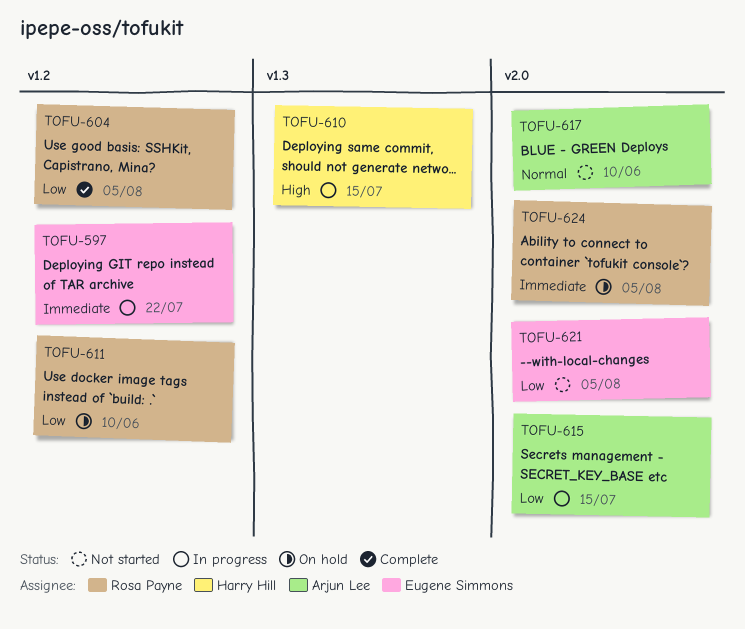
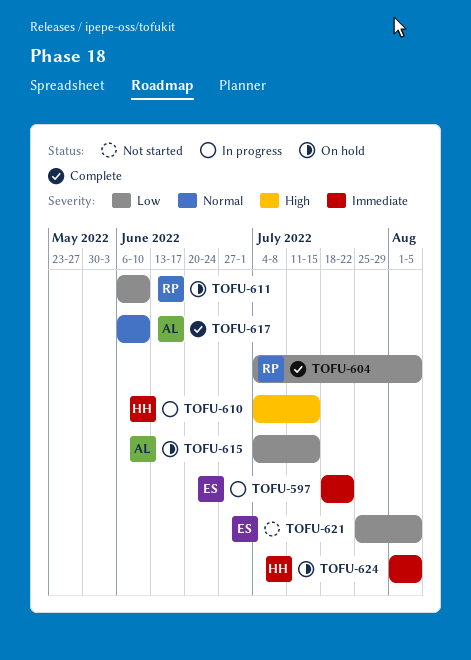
TOFU-615, status: In progress -> On hold
TOFU-617, status: Not started -> Complete
TOFU-624, owner: Rosa Payne -> Harry Hill

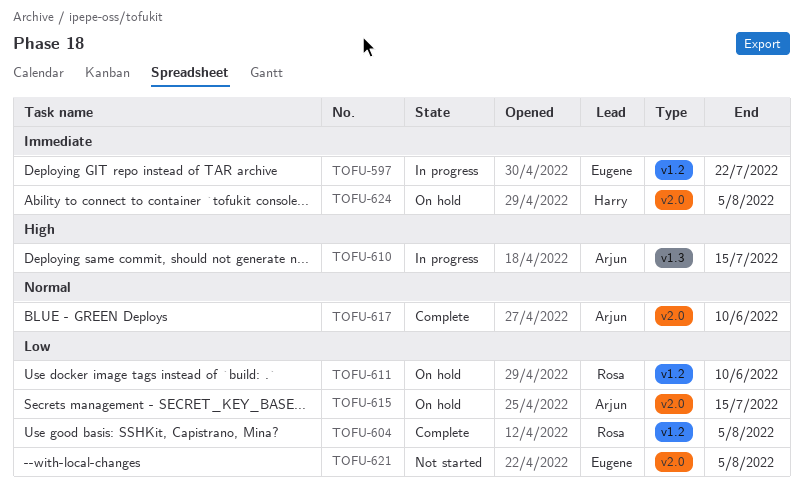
TOFU-610, owner: Harry -> Arjun

